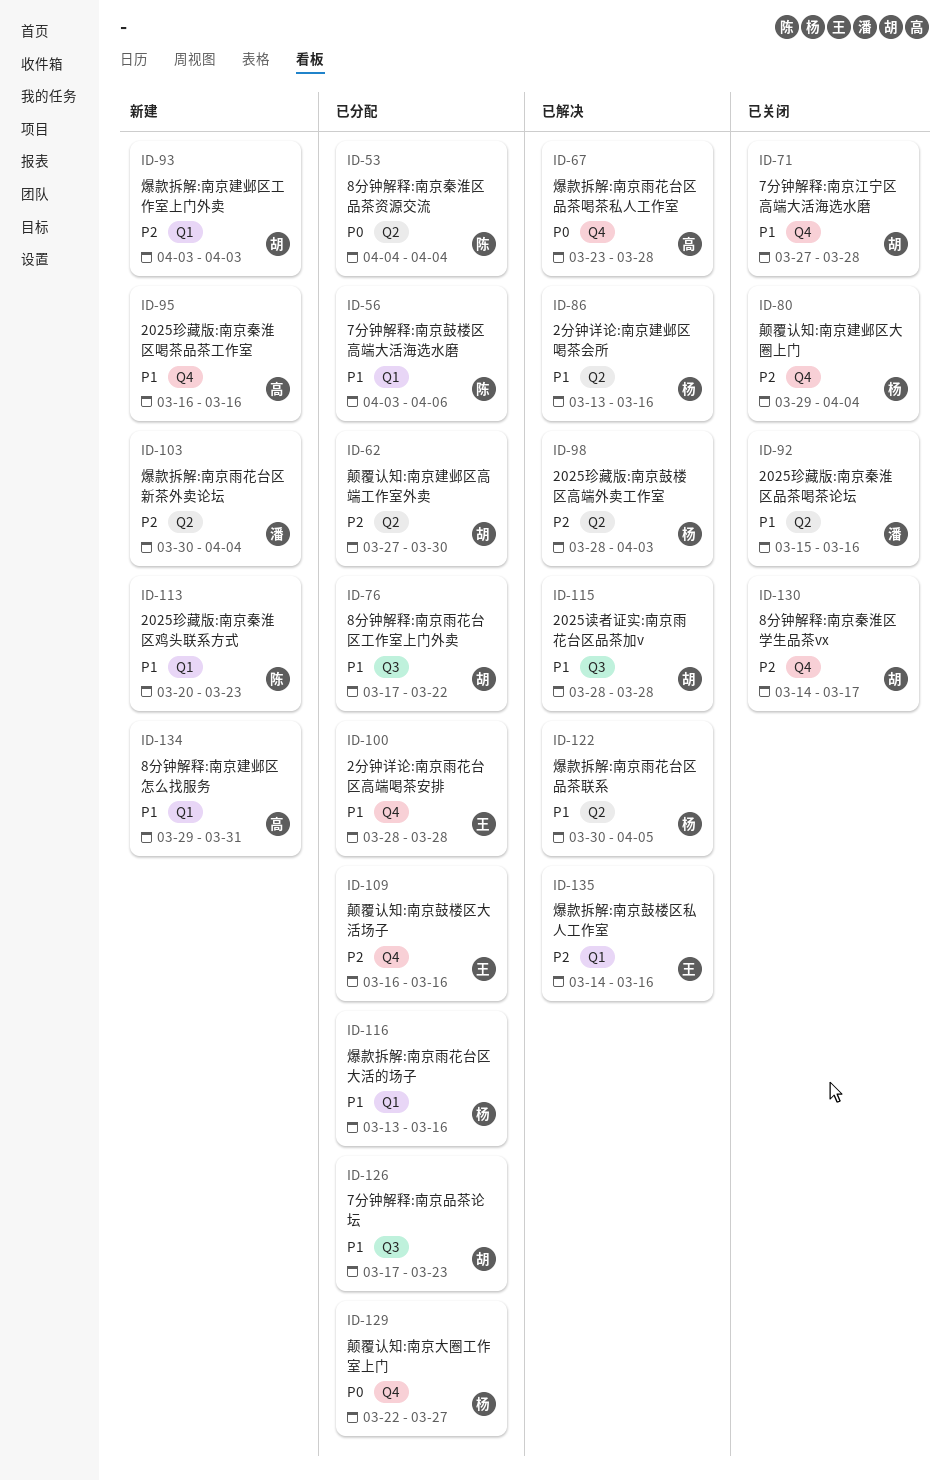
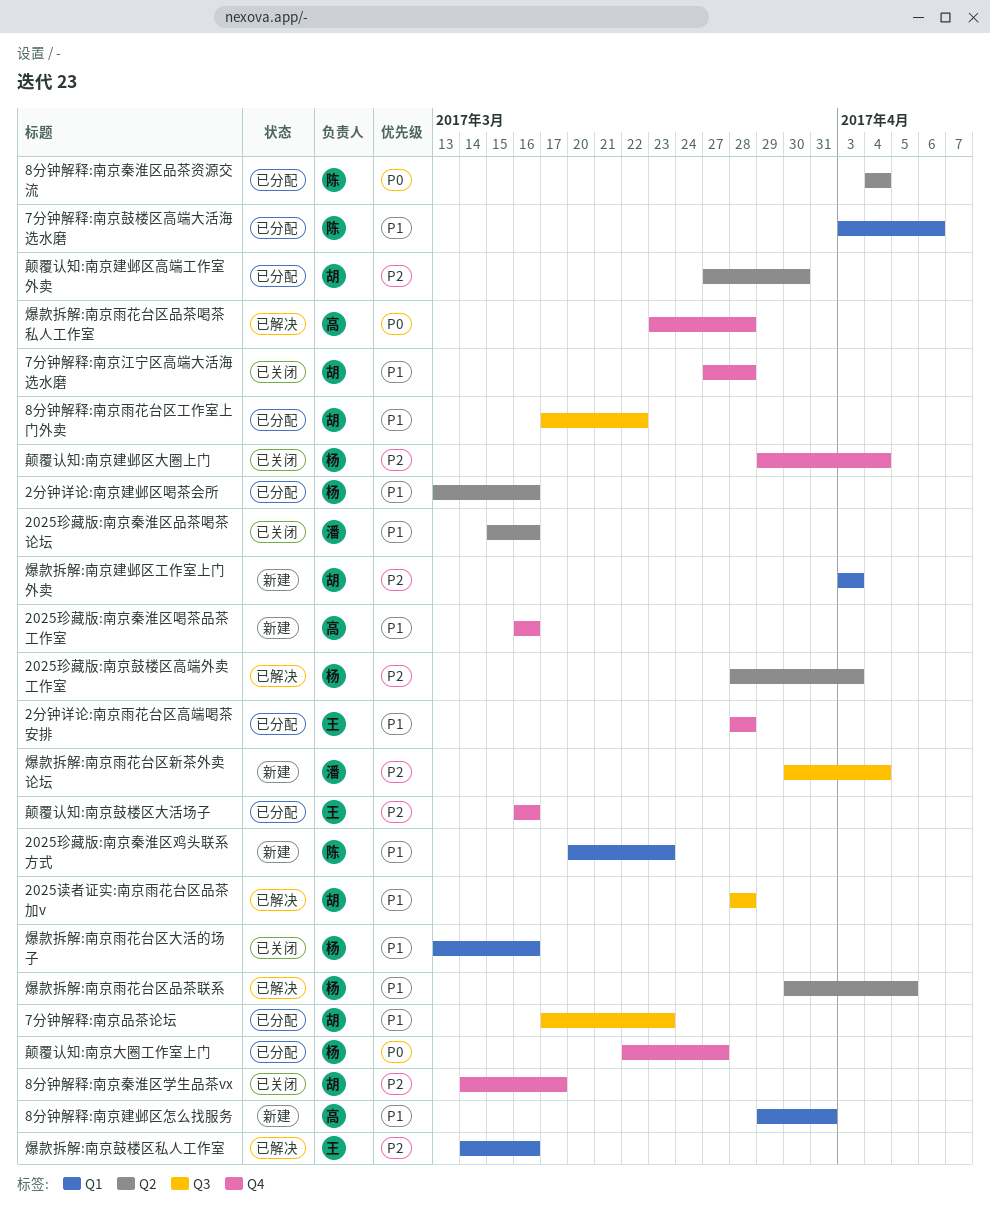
2分钟详论:南京建邺区喝茶会所, status: 已解决 -> 已分配
爆款拆解:南京雨花台区大活的场子, status: 已分配 -> 已关闭
爆款拆解:南京雨花台区新茶外卖论坛, label: Q2 -> Q3

